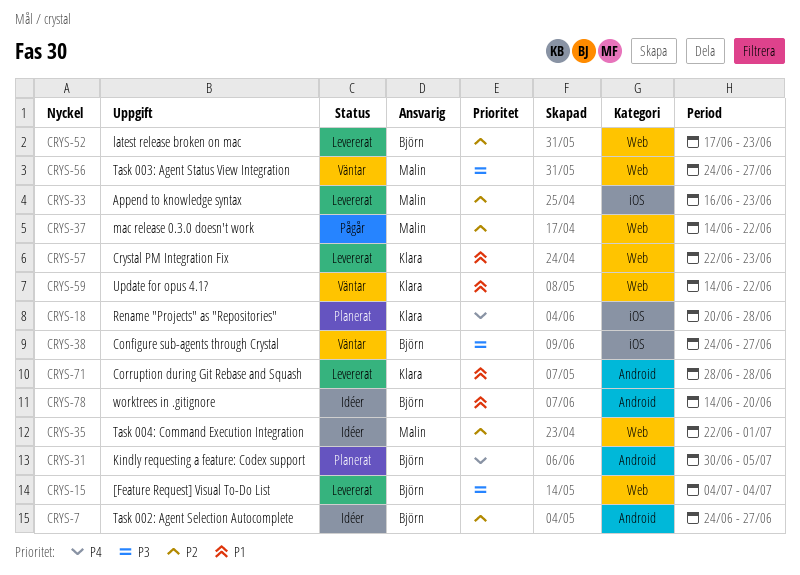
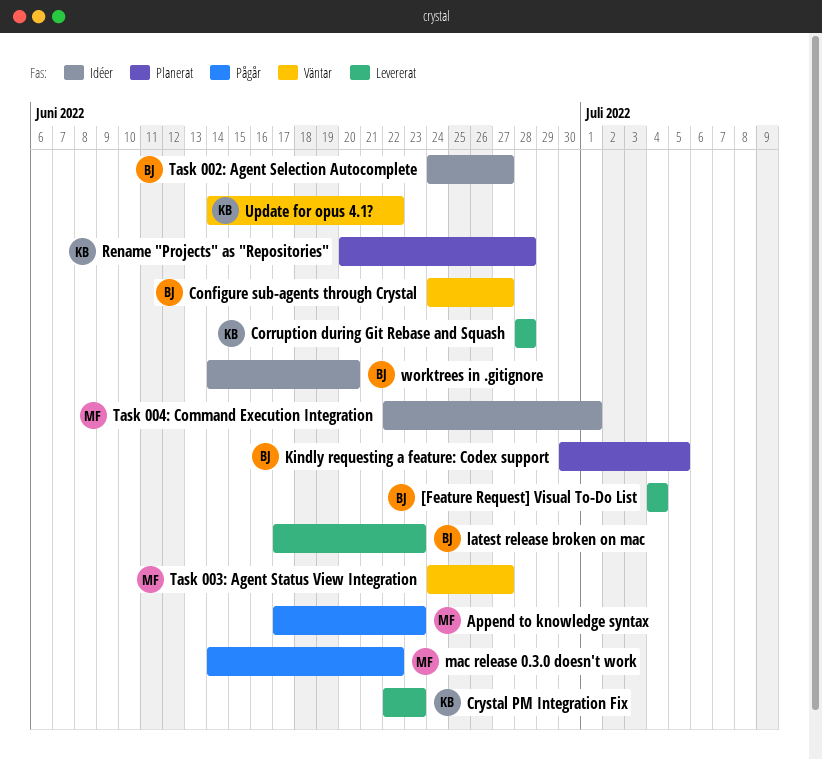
Append to knowledge syntax, status: Levererat -> Pågår
Append to knowledge syntax, start: Jun 16 -> Jun 17

